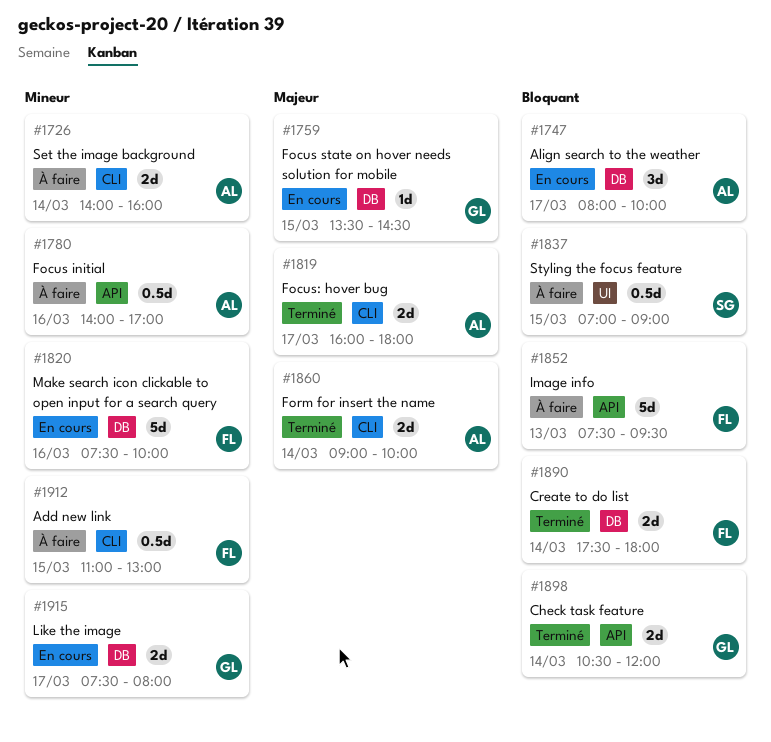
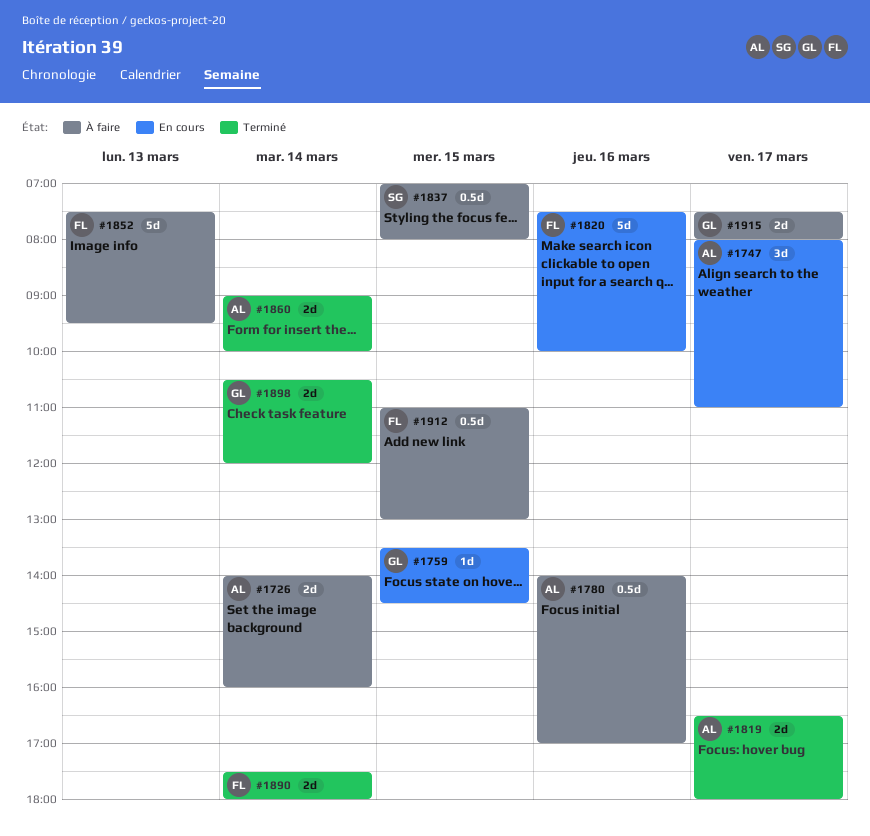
#1747, ends: 10:00 -> 11:00
#1819, begins: 16:00 -> 16:30
#1837, ends: 09:00 -> 08:00
#1915, status: En cours -> À faire

